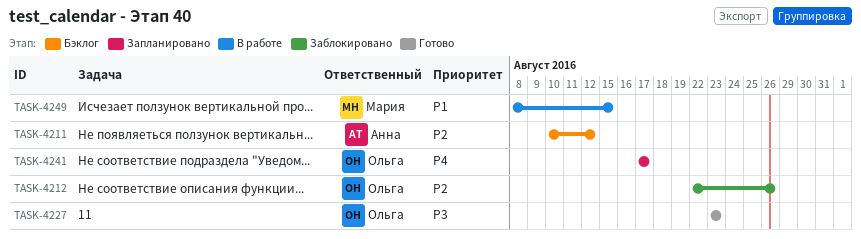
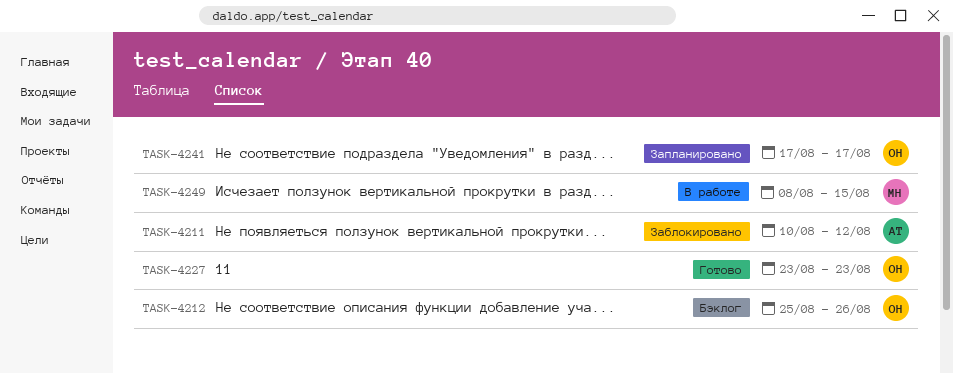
TASK-4211, status: Бэклог -> Заблокировано
TASK-4212, status: Заблокировано -> Бэклог
TASK-4212, start: Aug 22 -> Aug 25

